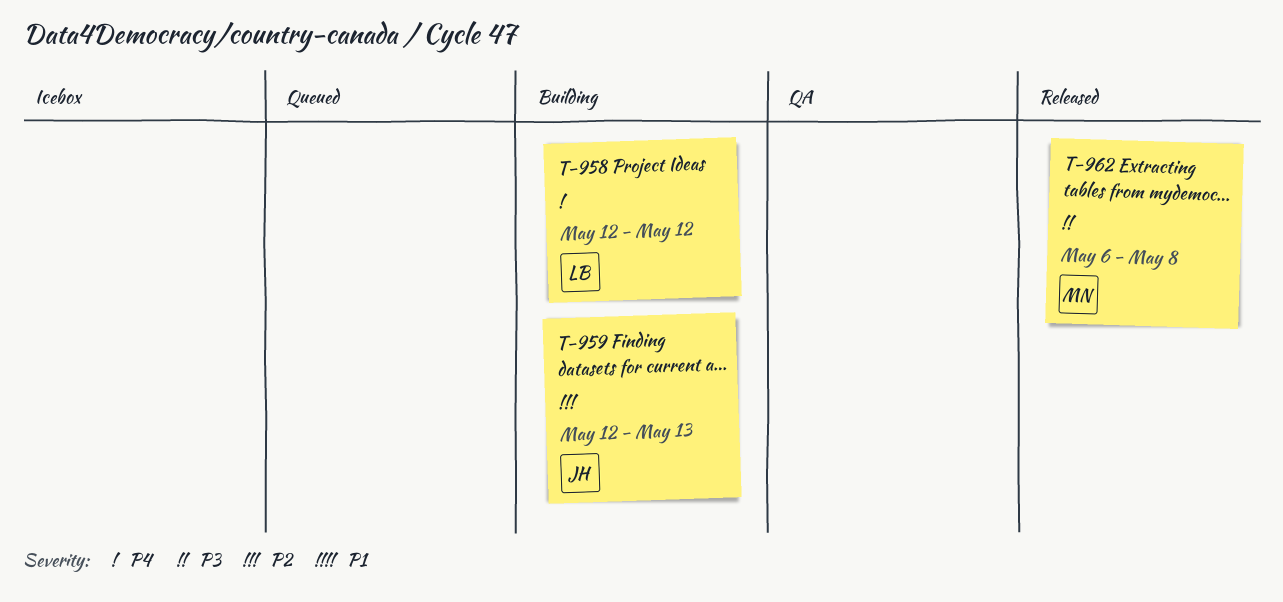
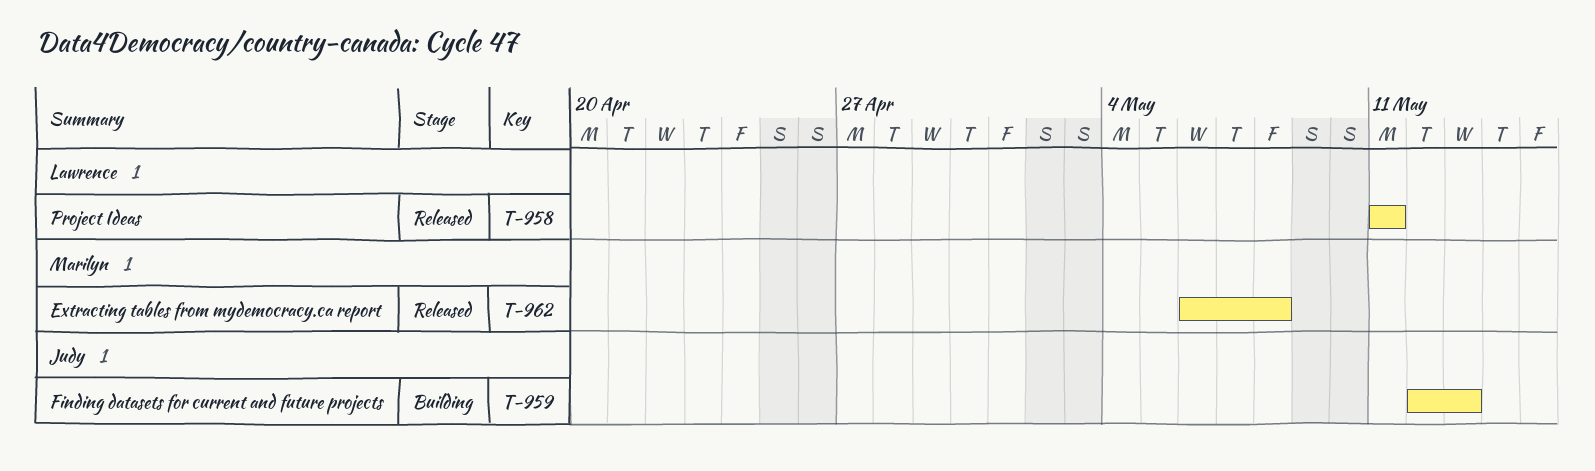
T-958, status: Building -> Released
T-958, start: May 12 -> May 11
T-958, due: May 12 -> May 11

